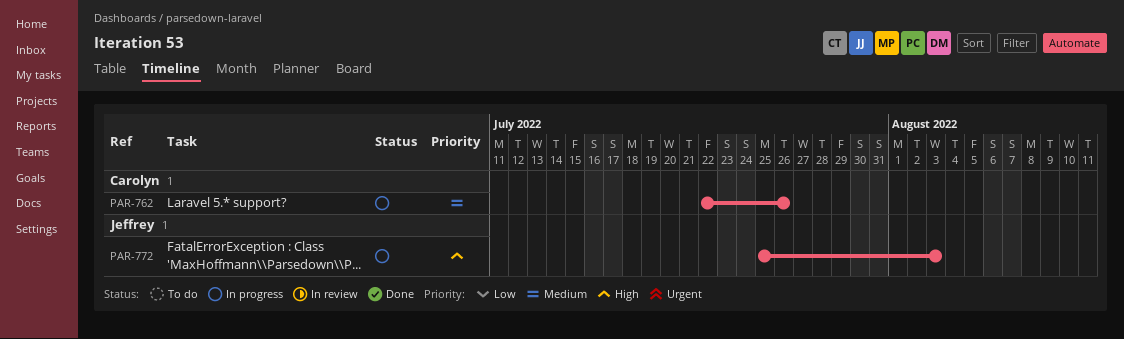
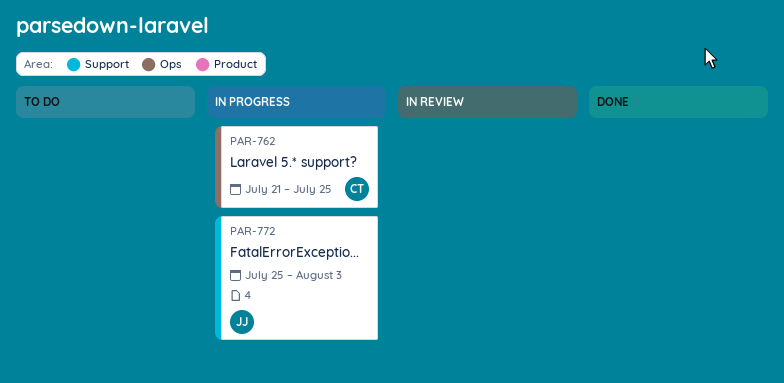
PAR-762, start: Jul 22 -> Jul 21
PAR-762, due: Jul 26 -> Jul 25

